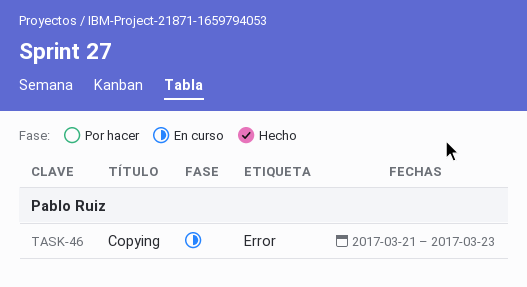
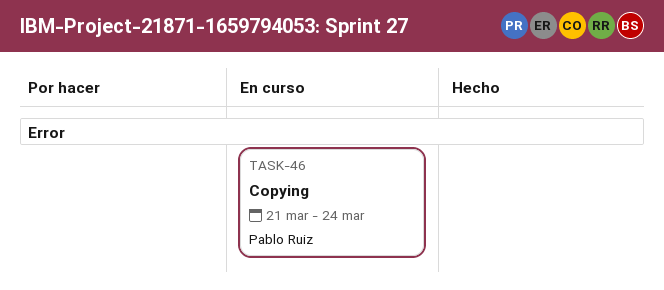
TASK-46, due: Mar 23 -> Mar 24

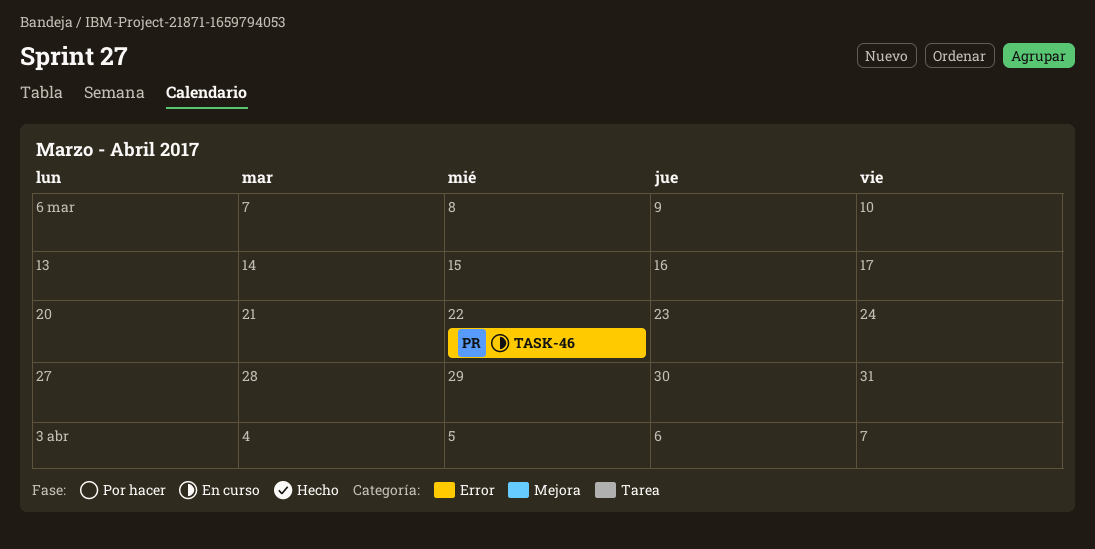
TASK-46, start: Mar 21 -> Mar 22
TASK-46, due: Mar 24 -> Mar 22

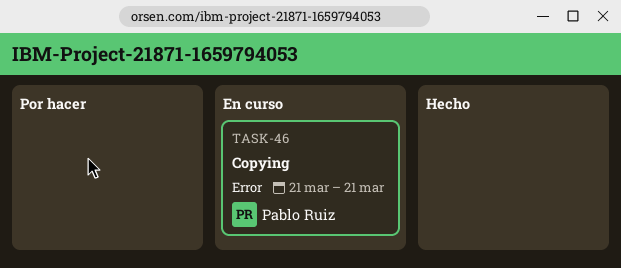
TASK-46, start: Mar 22 -> Mar 21
TASK-46, due: Mar 22 -> Mar 21

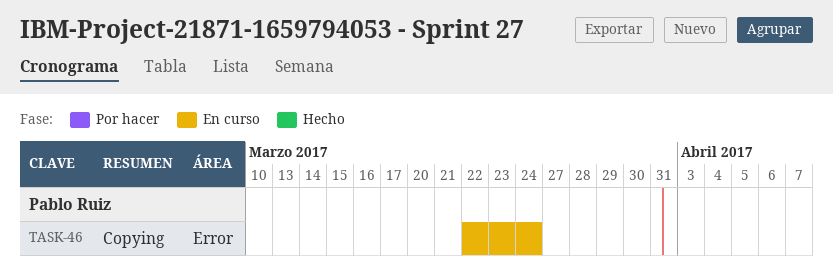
TASK-46, start: Mar 21 -> Mar 22
TASK-46, due: Mar 21 -> Mar 24

